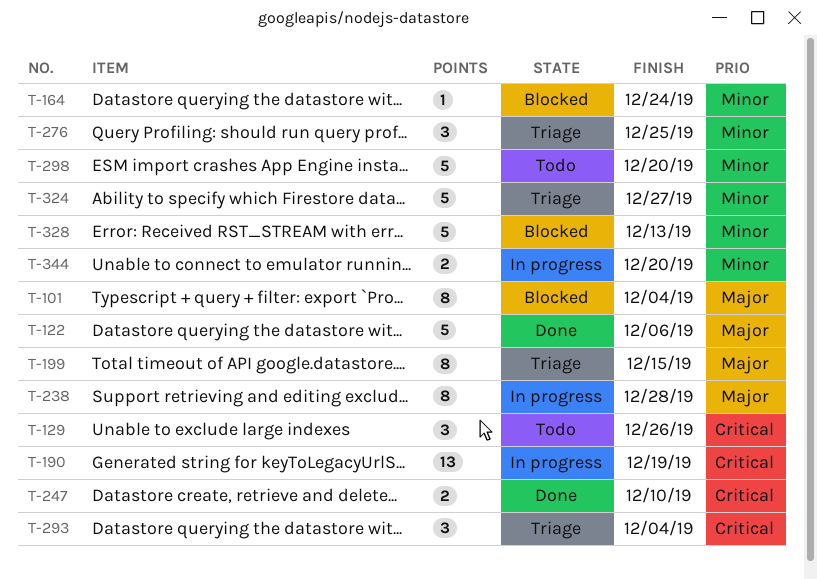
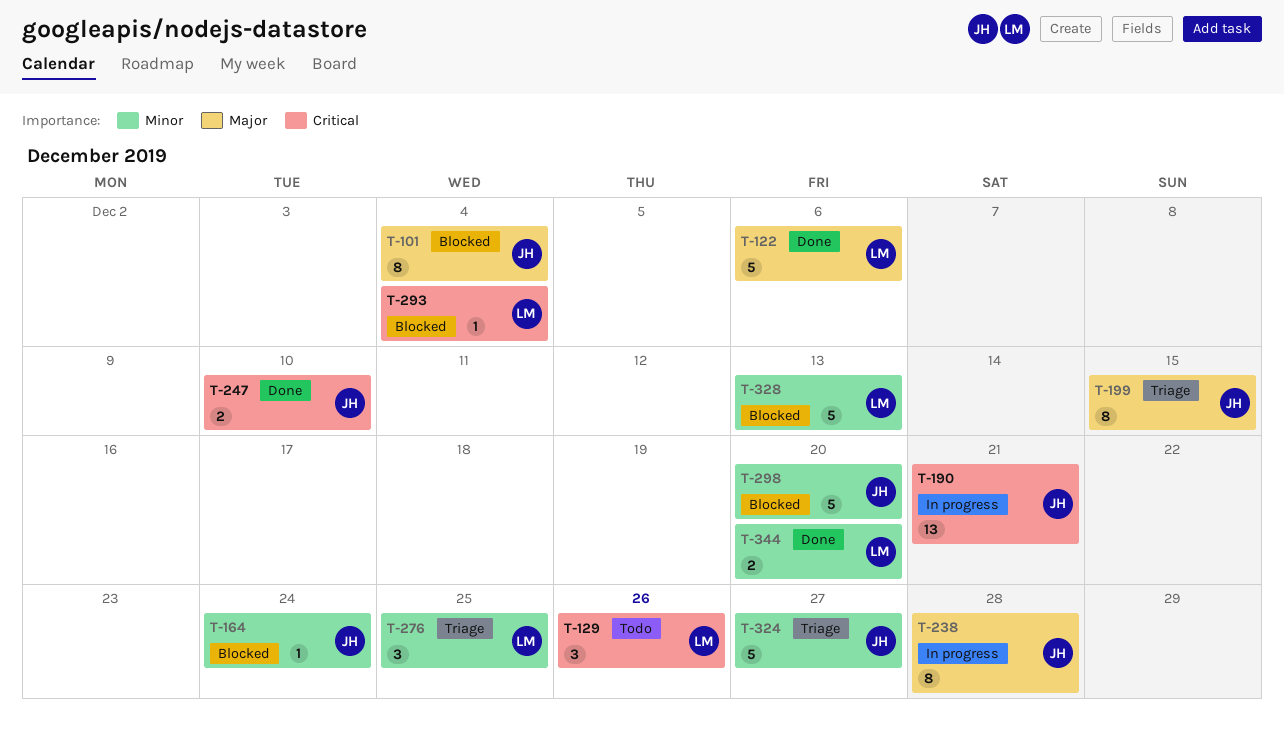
T-190, due: Dec 19 -> Dec 21
T-293, status: Triage -> Blocked
T-293, estimate: 3 -> 1
T-298, status: Todo -> Blocked
T-344, status: In progress -> Done

